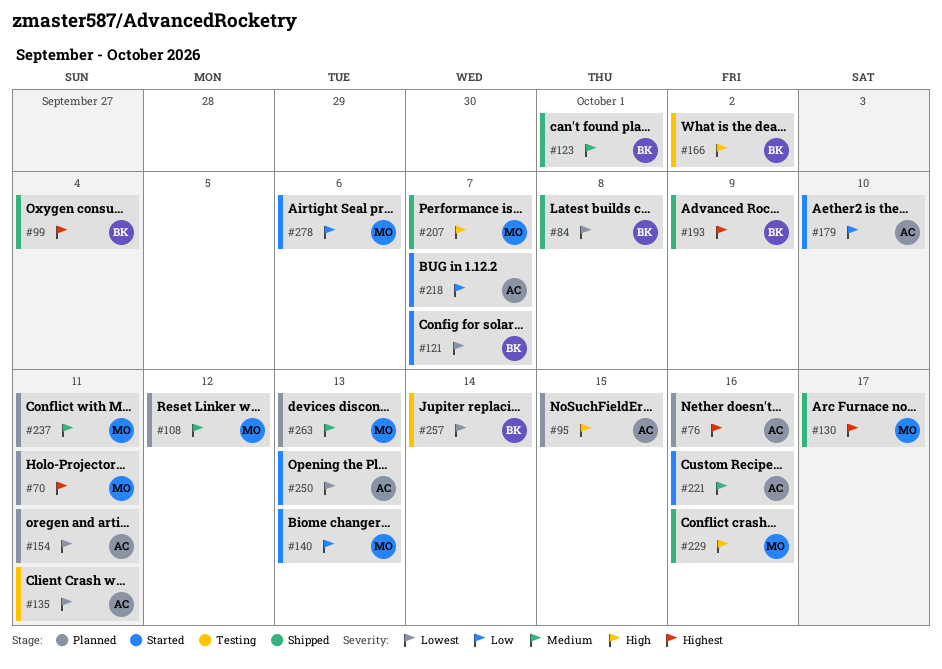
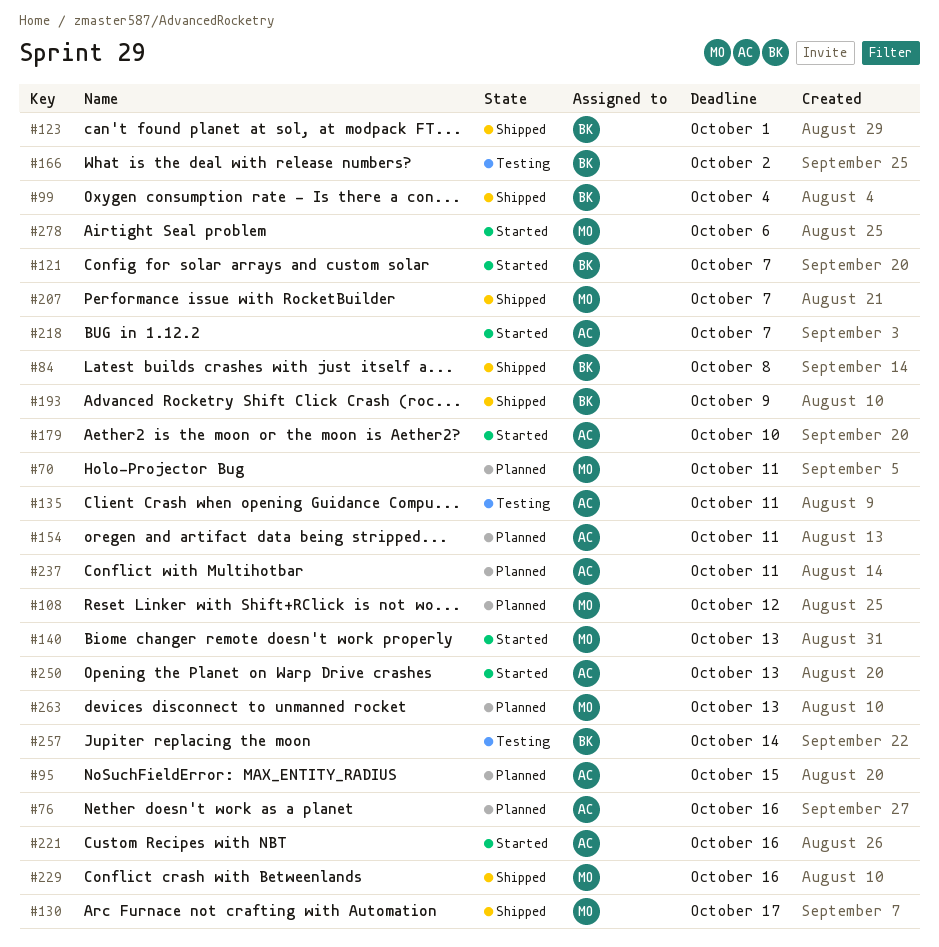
#237, owner: MO -> AC

